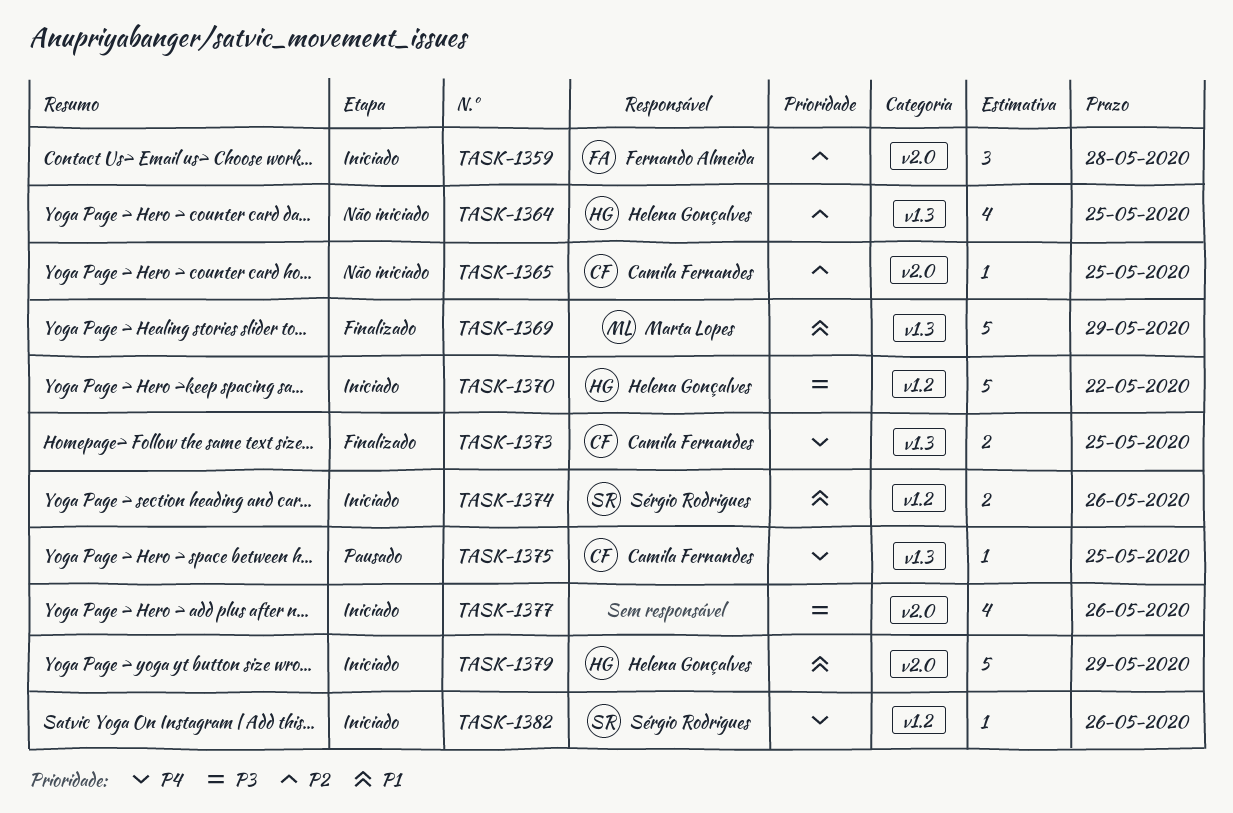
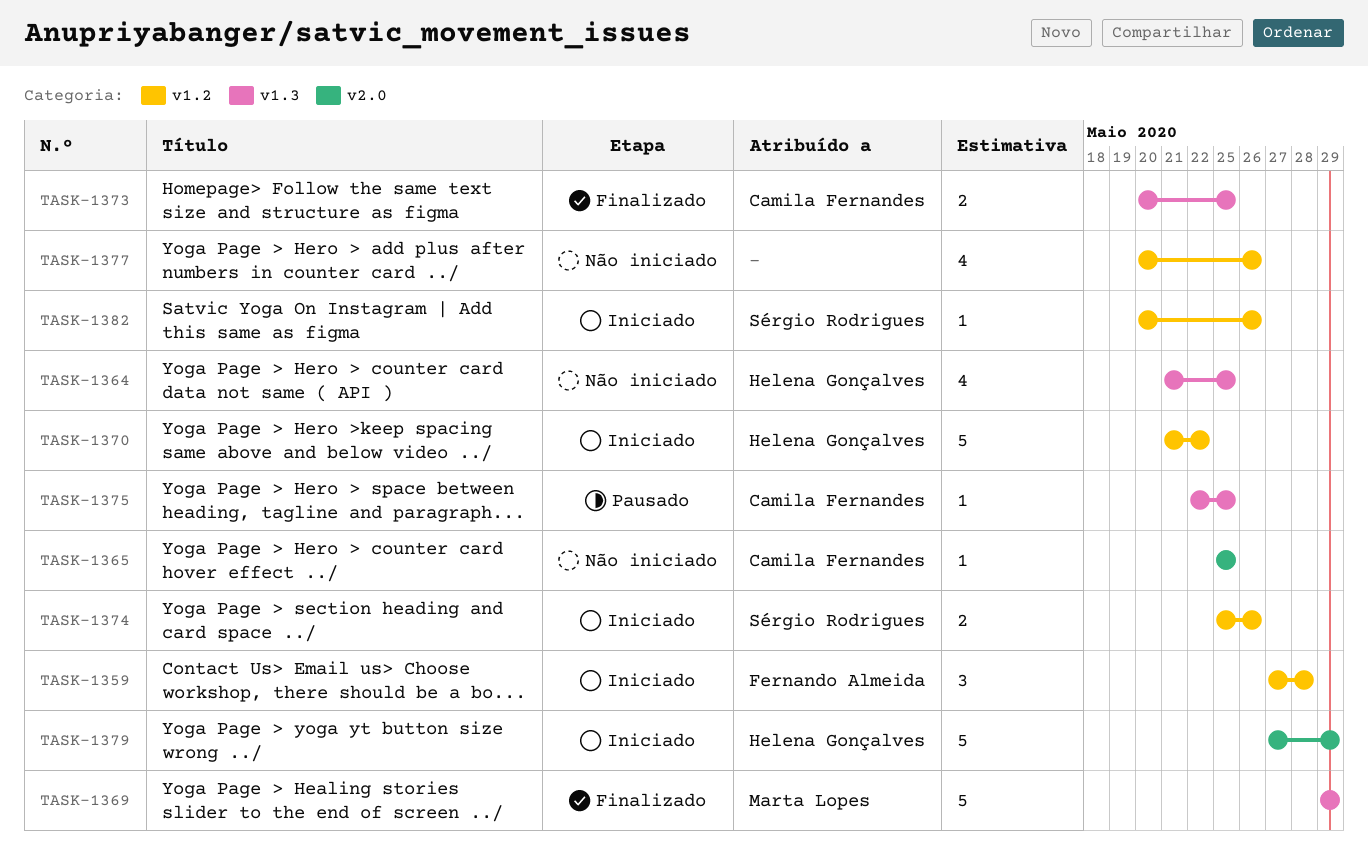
TASK-1359, label: v2.0 -> v1.2
TASK-1377, status: Iniciado -> Não iniciado
TASK-1377, label: v2.0 -> v1.2

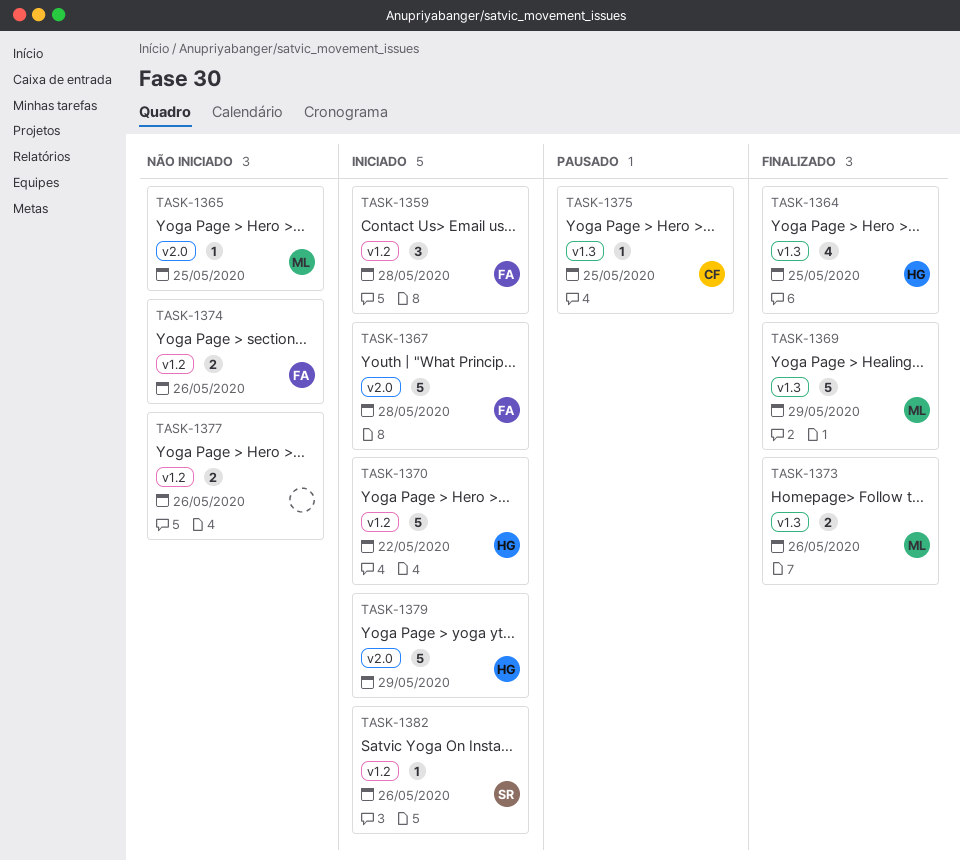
TASK-1364, status: Não iniciado -> Finalizado
TASK-1365, owner: Camila Fernandes -> Marta Lopes
TASK-1367: none -> present
TASK-1373, owner: Camila Fernandes -> Marta Lopes
TASK-1373, due: May 25 -> May 26
TASK-1374, status: Iniciado -> Não iniciado
TASK-1374, owner: Sérgio Rodrigues -> Fernando Almeida
TASK-1377, estimate: 4 -> 2

